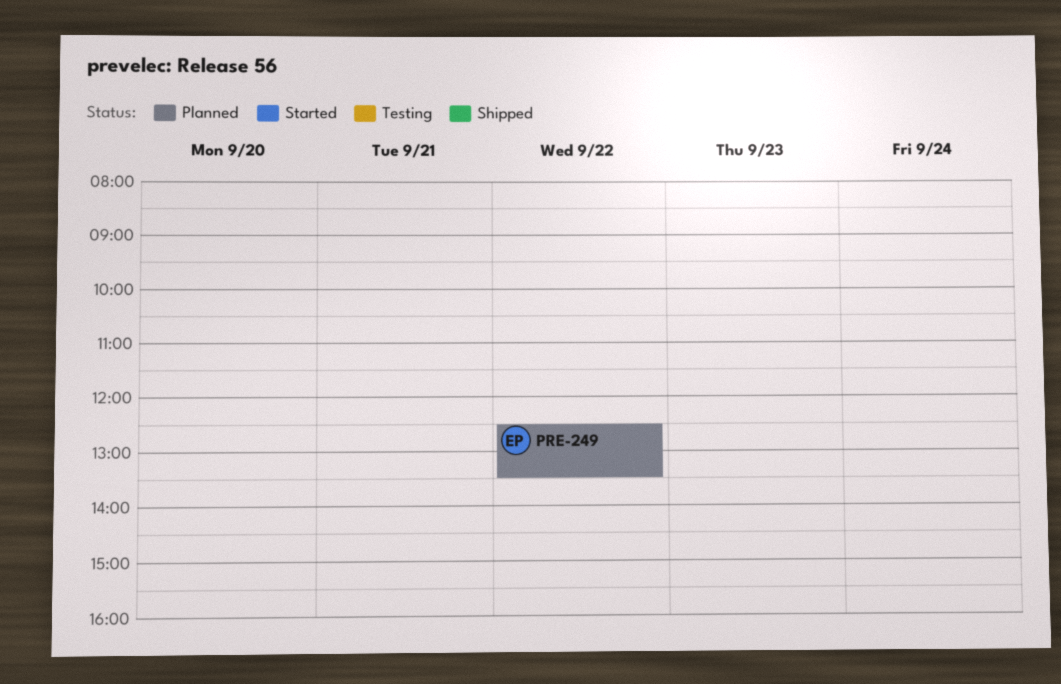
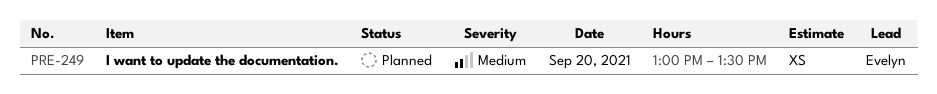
PRE-249, day: Sep 22 -> Sep 20
PRE-249, begins: 12:30 -> 13:00

